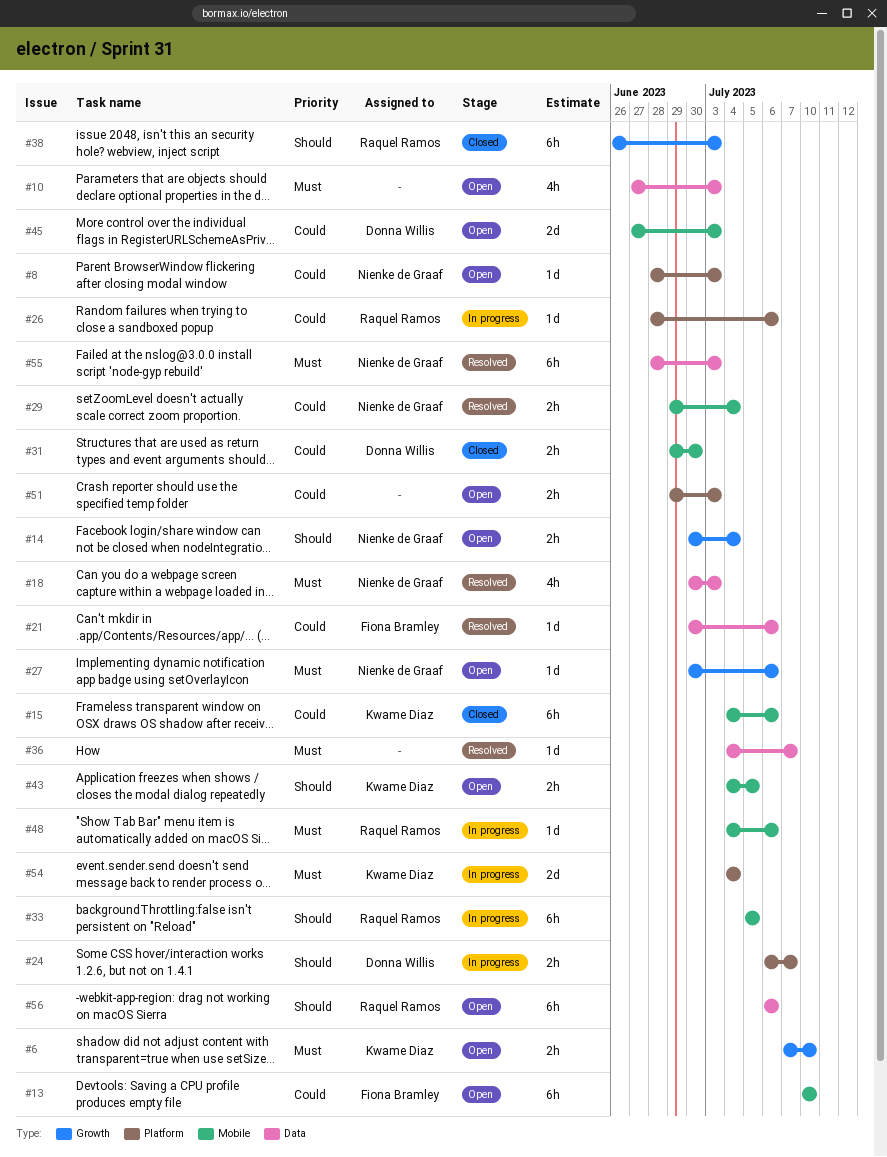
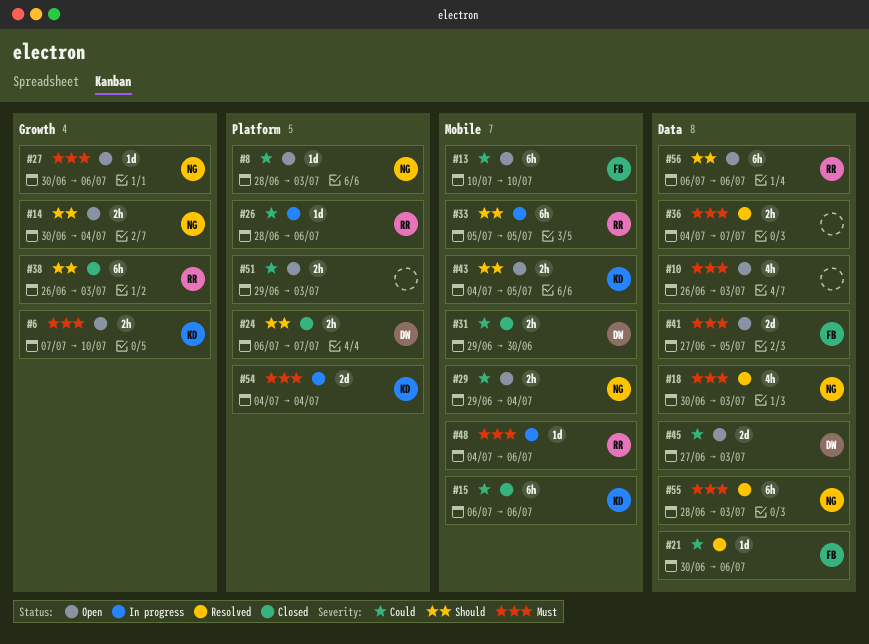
#10, start: Jun 27 -> Jun 26
#15, start: Jul 4 -> Jul 6
#24, status: In progress -> Closed
#29, status: Resolved -> Open
#36, estimate: 1d -> 2h
#41: none -> present
#45, label: Mobile -> Data

